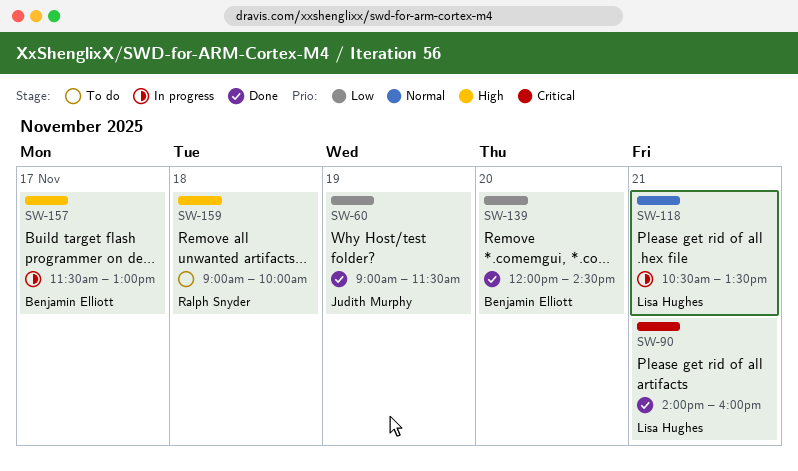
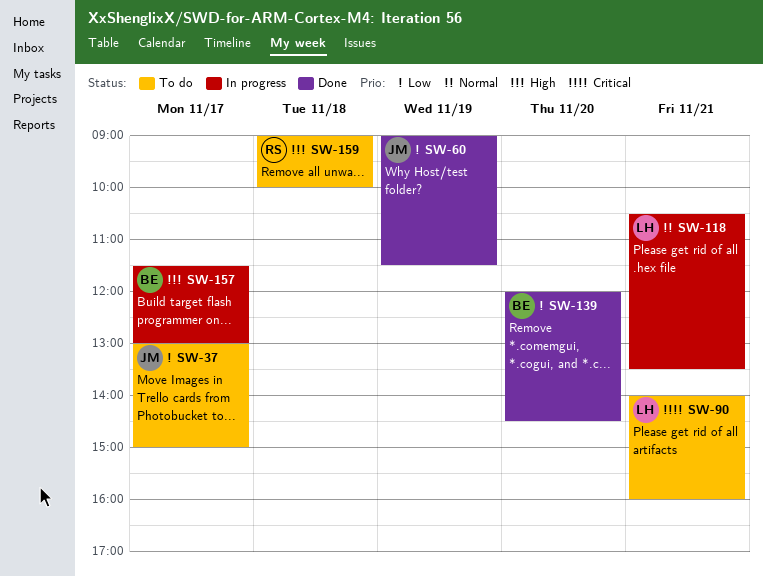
SW-37: none -> present
SW-90, status: Done -> To do

